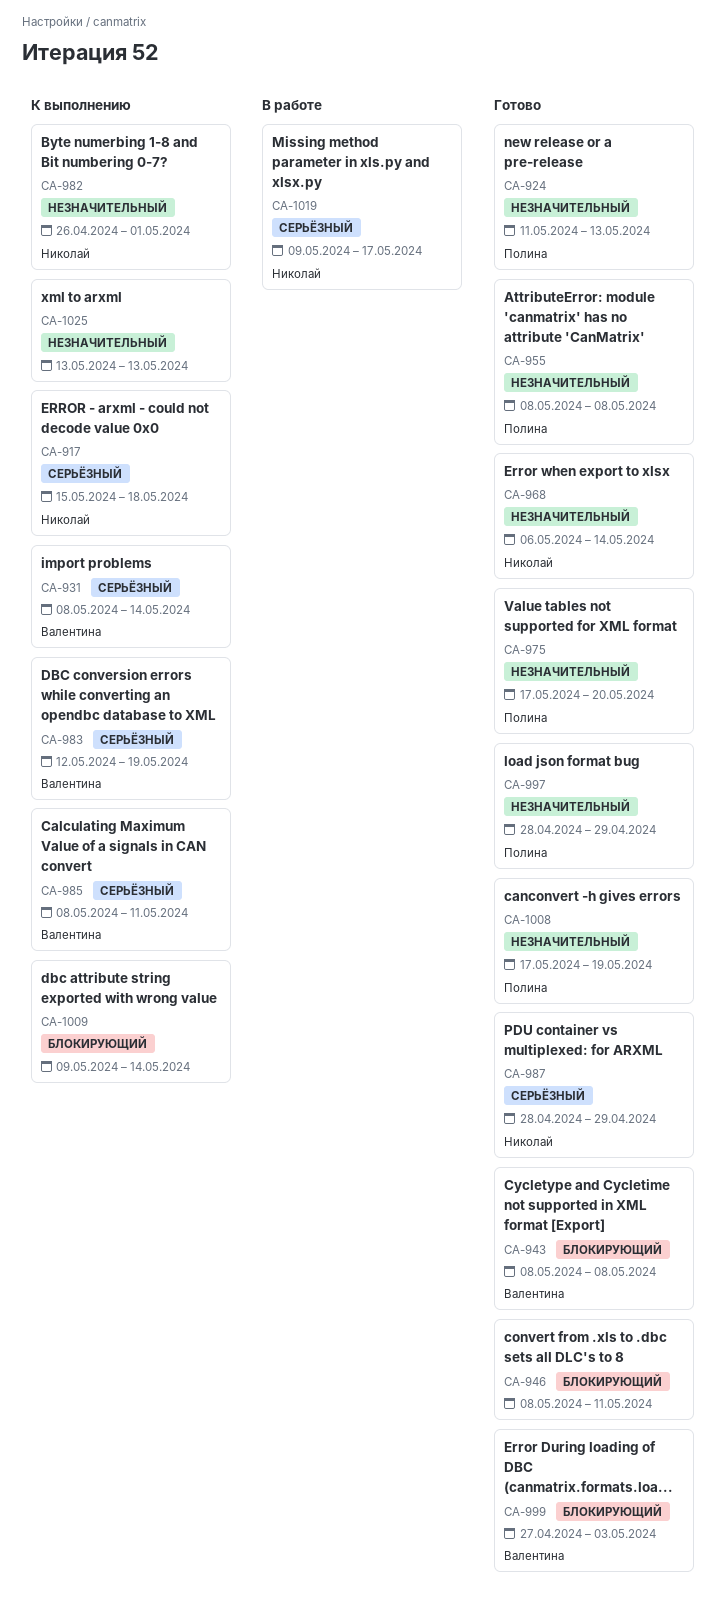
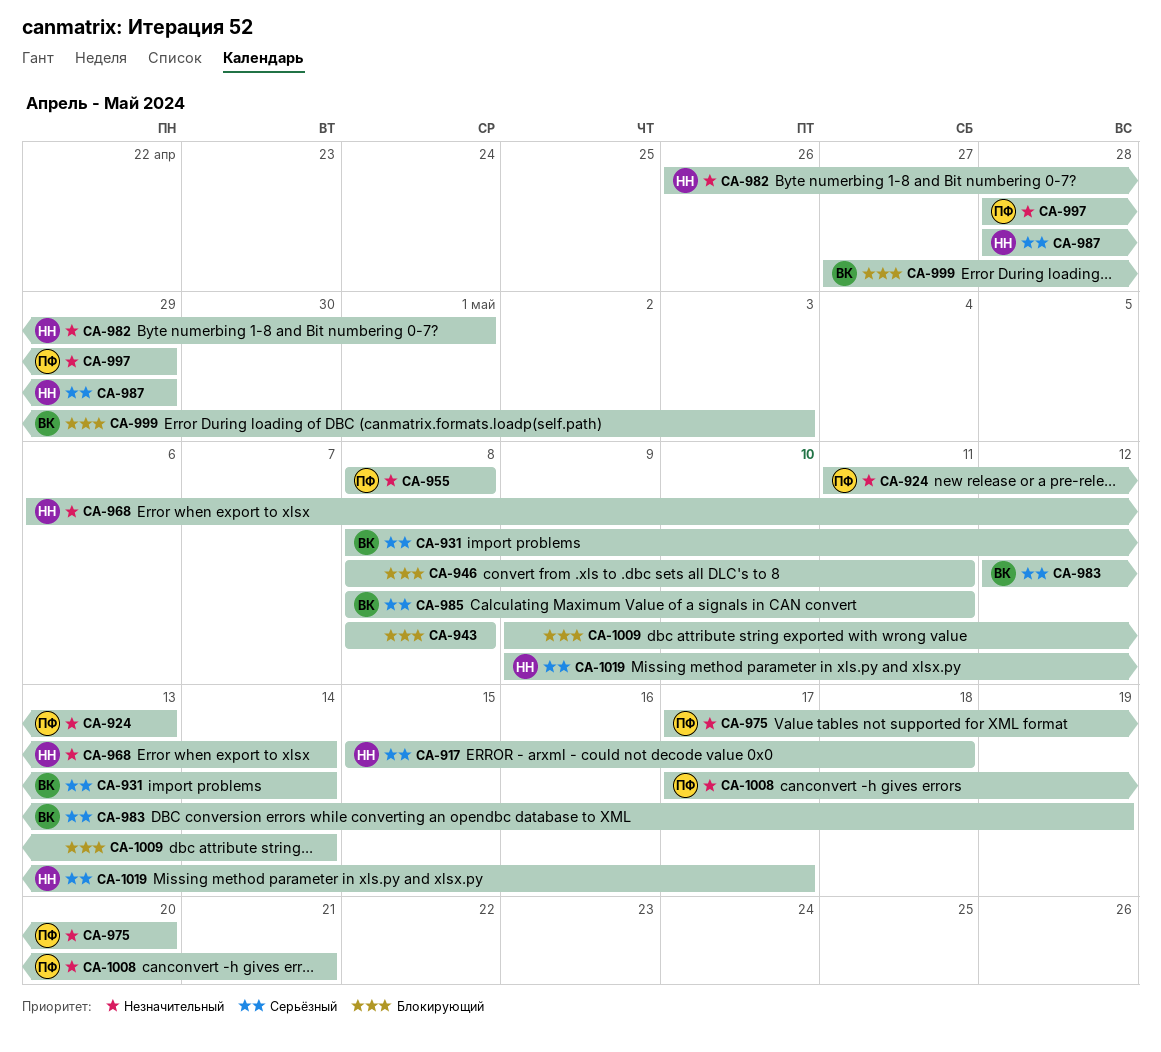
CA-943, owner: Валентина -> none
CA-1008, due: May 19 -> May 21
CA-1025: present -> none

